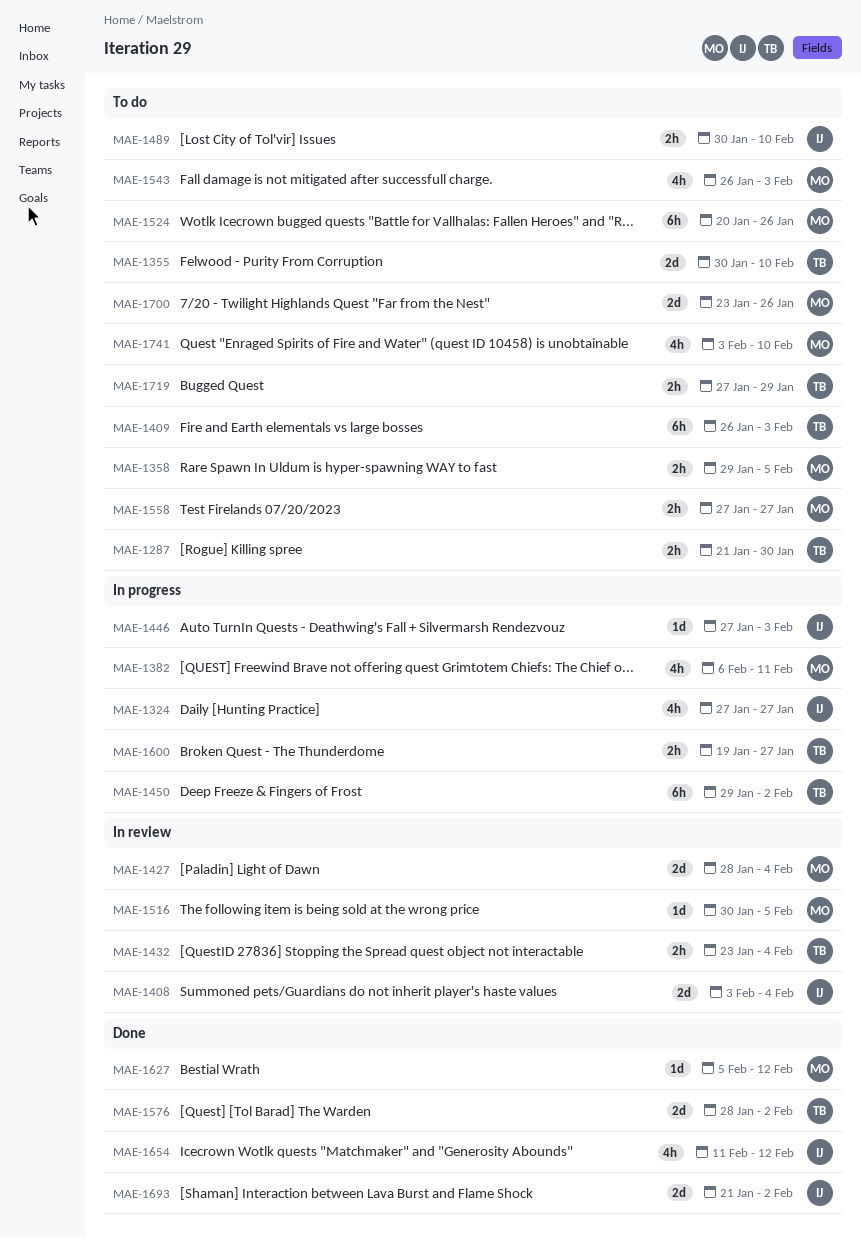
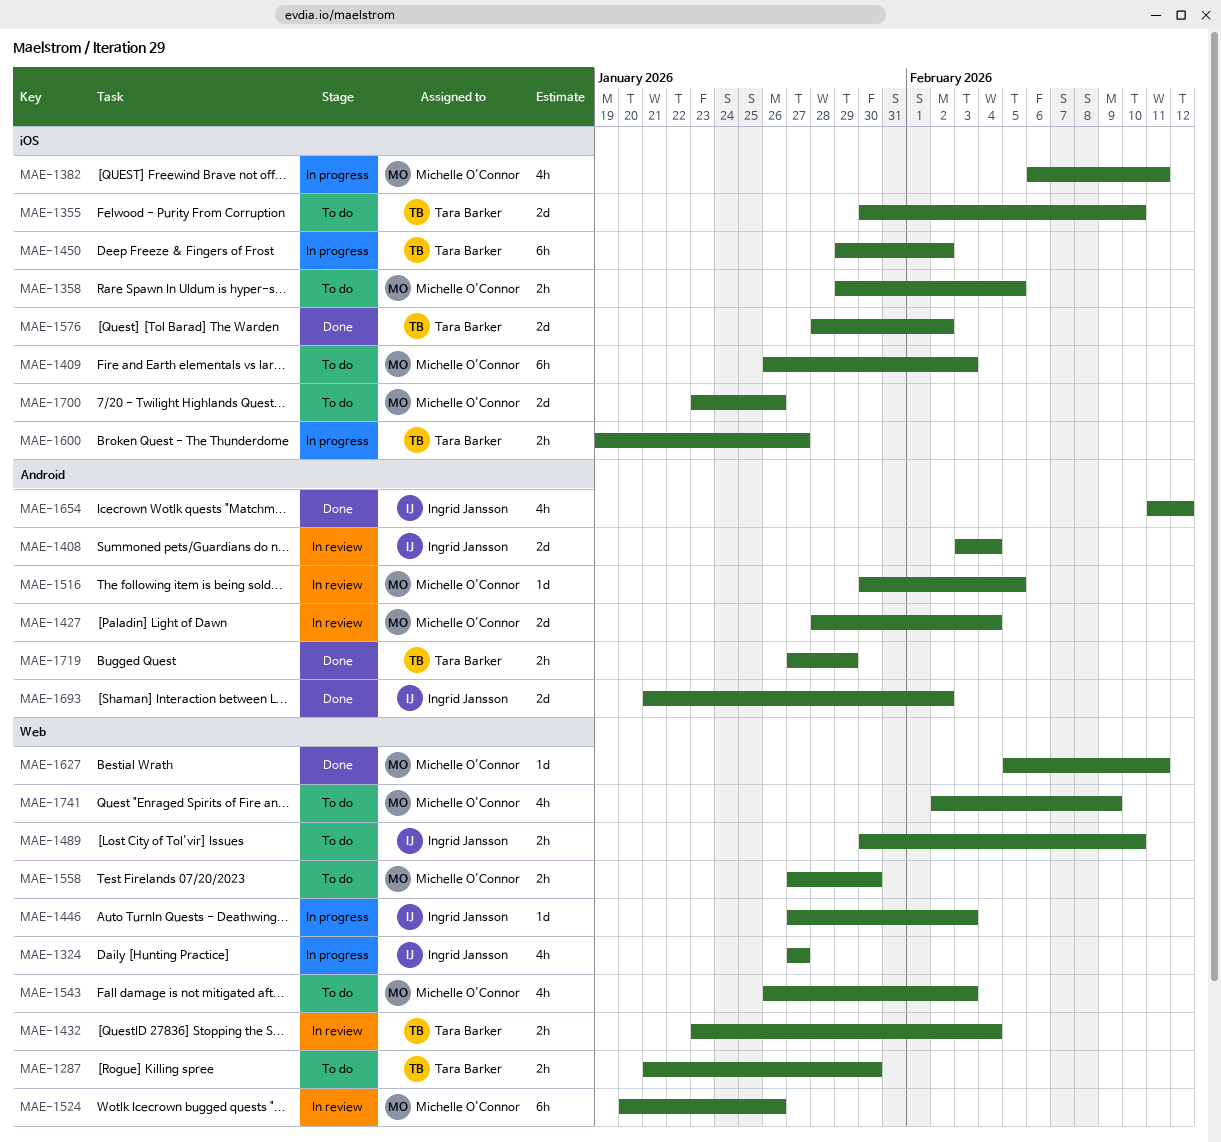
MAE-1409, owner: Tara Barker -> Michelle O'Connor
MAE-1524, status: To do -> In review
MAE-1558, due: Jan 27 -> Jan 30
MAE-1627, due: Feb 12 -> Feb 11
MAE-1719, status: To do -> Done
MAE-1741, start: Feb 3 -> Feb 2
MAE-1741, due: Feb 10 -> Feb 9

